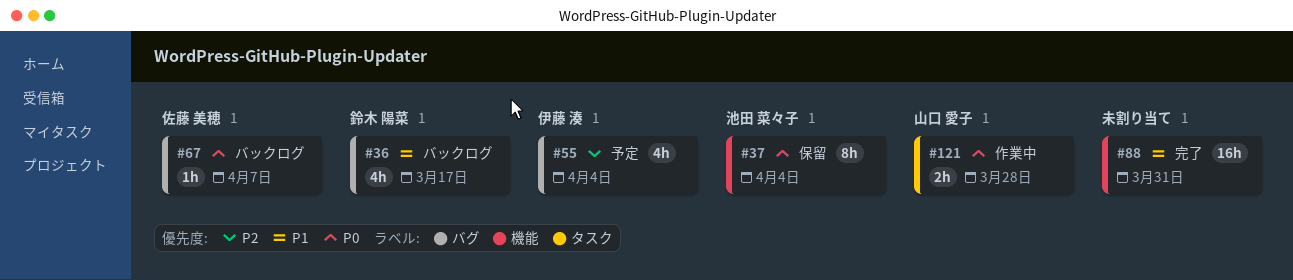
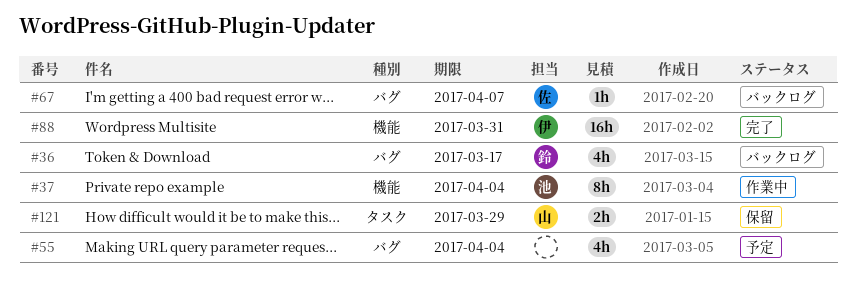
#37, status: 保留 -> 作業中
#55, owner: 伊藤 湊 -> none
#88, owner: none -> 伊藤 湊
#121, status: 作業中 -> 保留
#121, due: Mar 28 -> Mar 29

